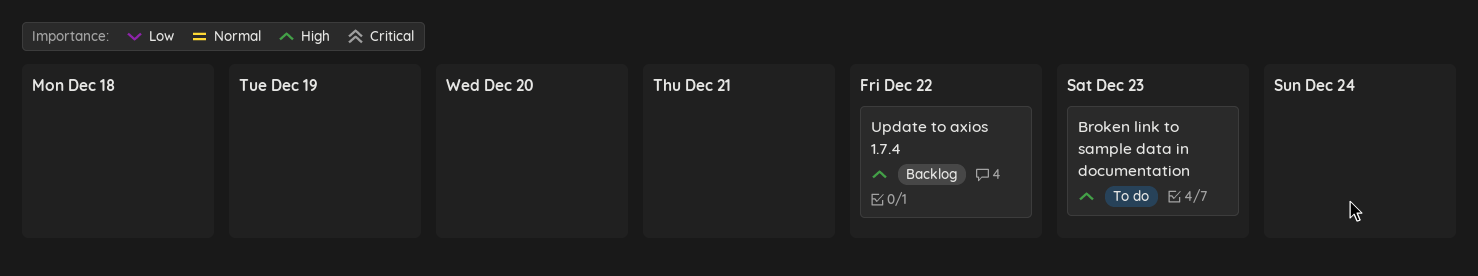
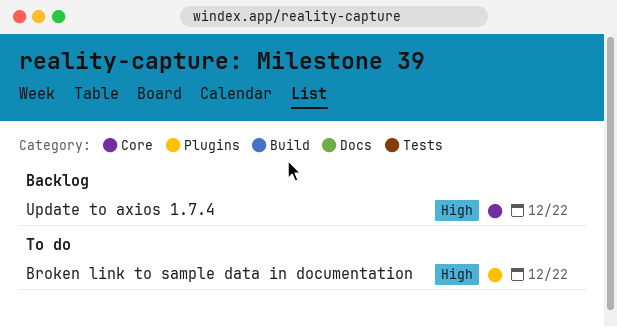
Broken link to sample data in documentation, due: Dec 23 -> Dec 22

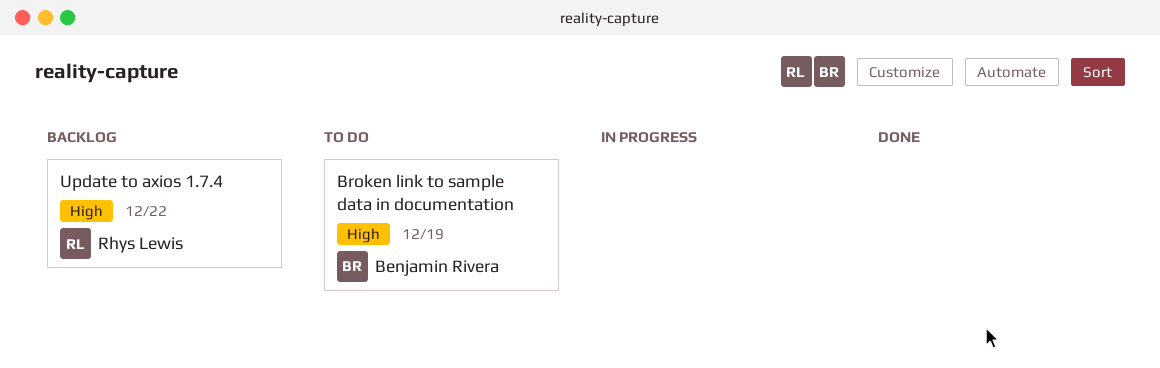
Broken link to sample data in documentation, due: Dec 22 -> Dec 19

